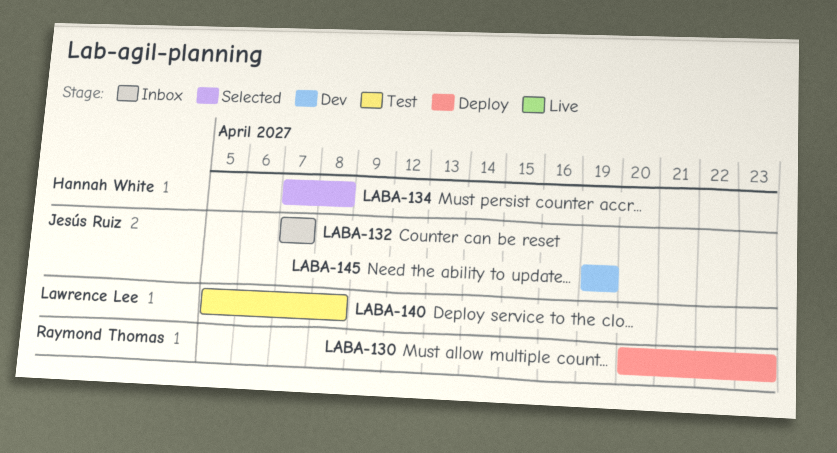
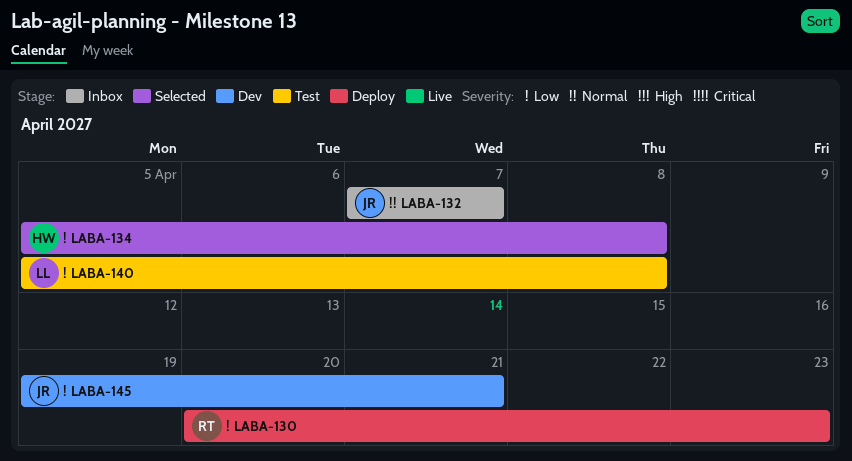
LABA-134, start: Apr 7 -> Apr 5
LABA-145, due: Apr 19 -> Apr 21

